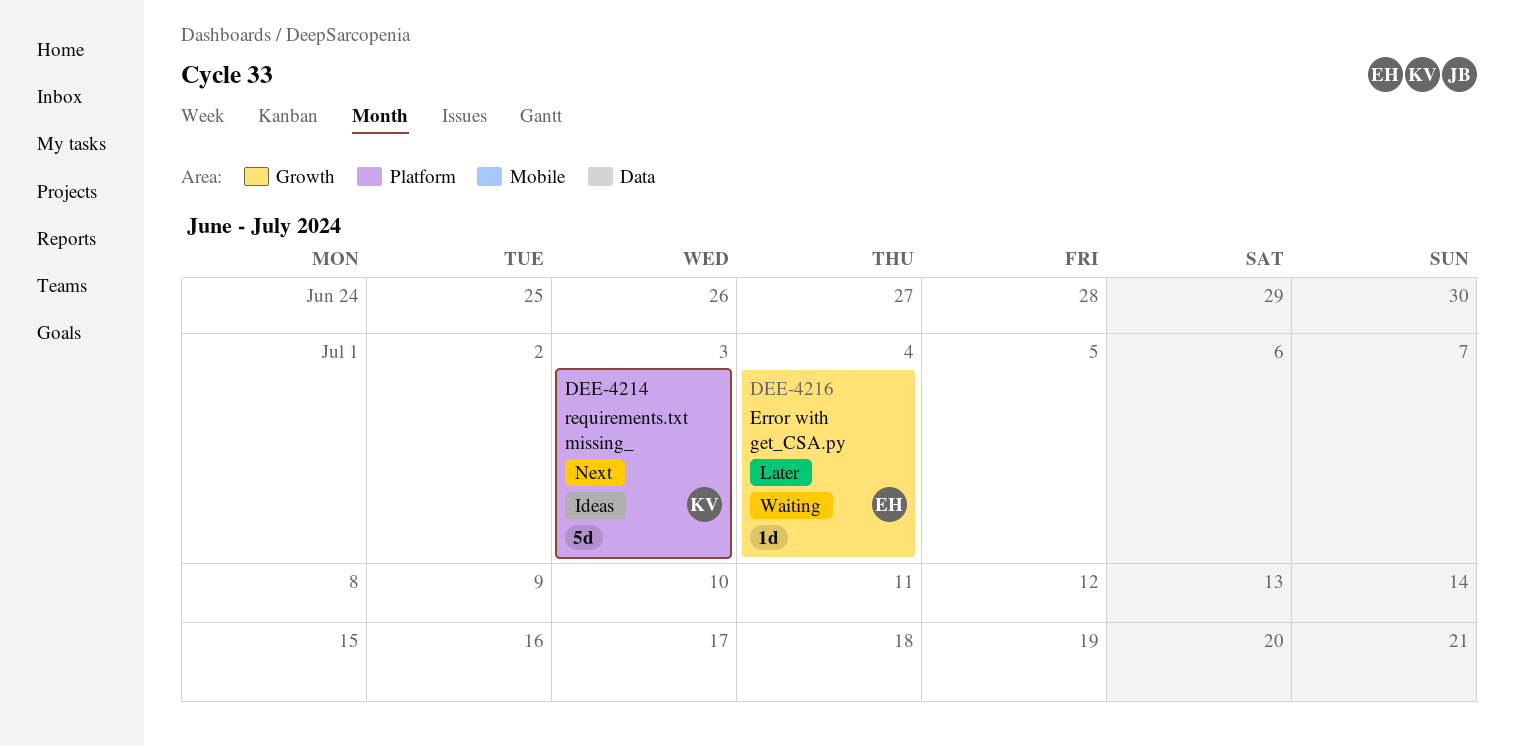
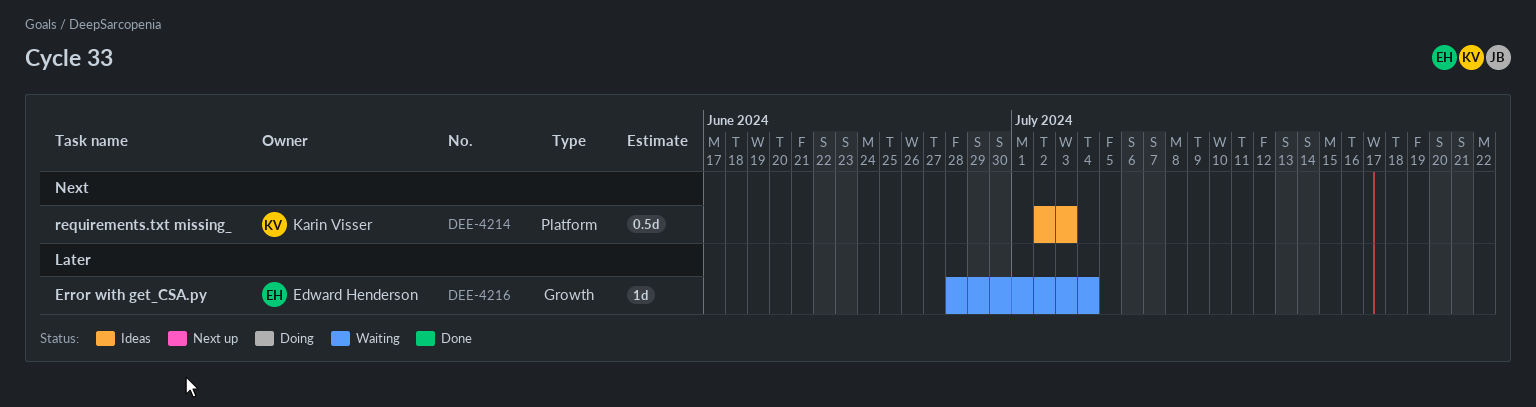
DEE-4214, estimate: 5d -> 0.5d

